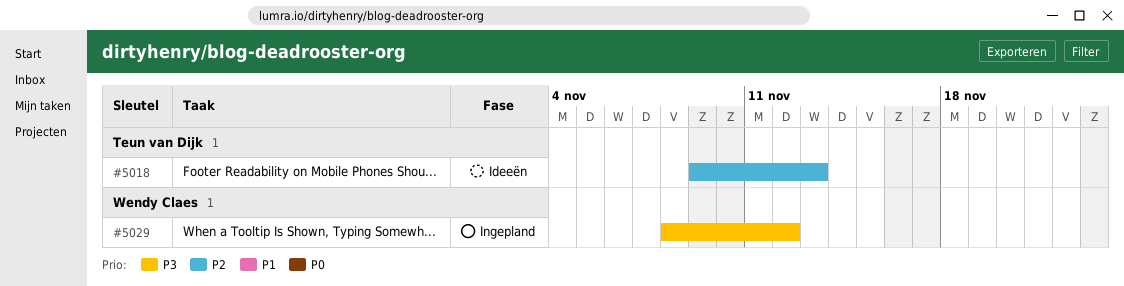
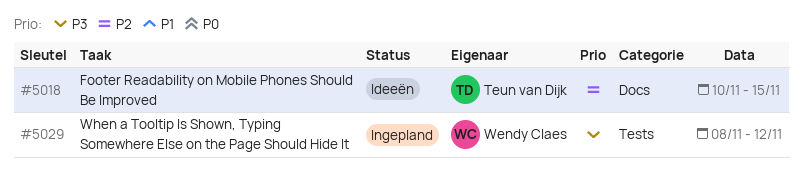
#5018, start: Nov 9 -> Nov 10
#5018, due: Nov 13 -> Nov 15

